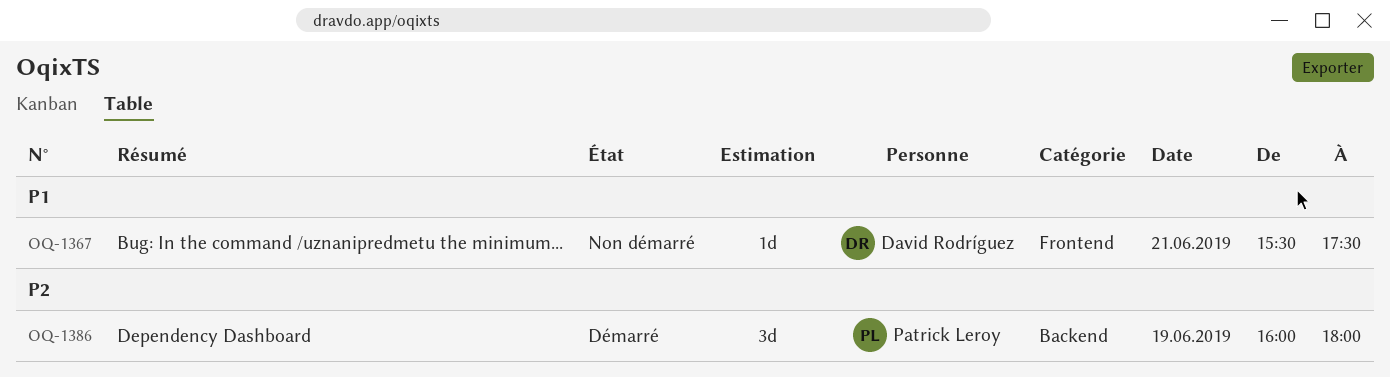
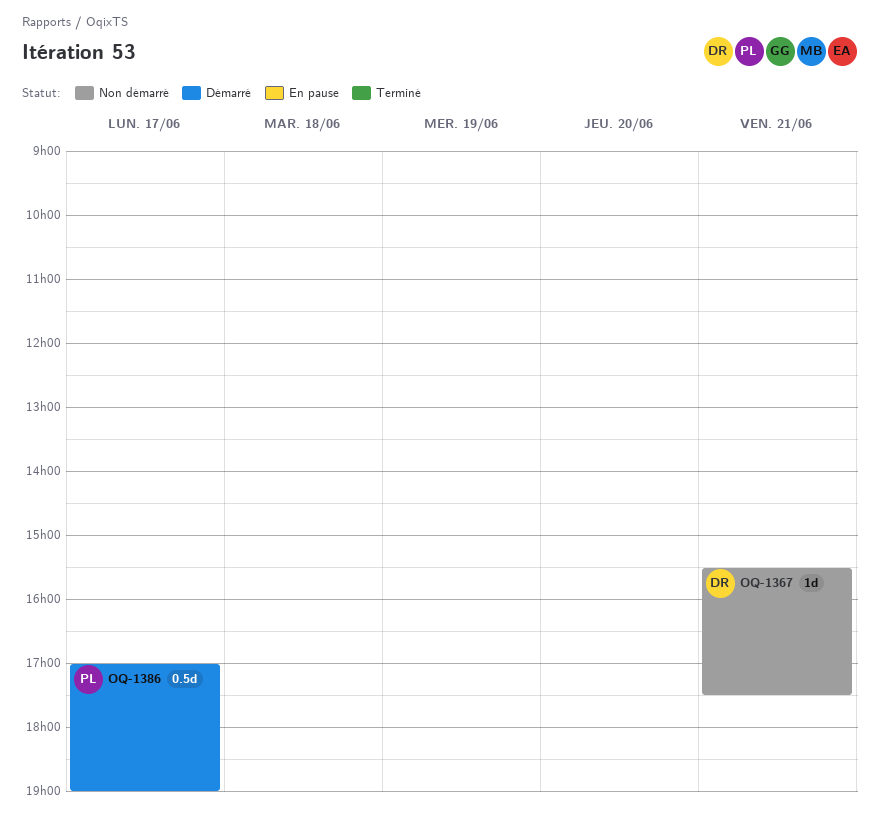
OQ-1386, estimate: 3d -> 0.5d
OQ-1386, day: Jun 19 -> Jun 17
OQ-1386, begins: 16:00 -> 17:00
OQ-1386, ends: 18:00 -> 19:00

